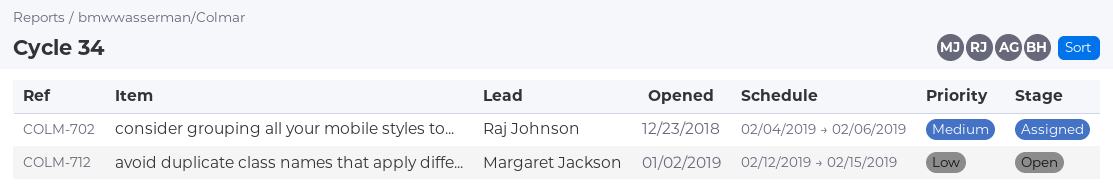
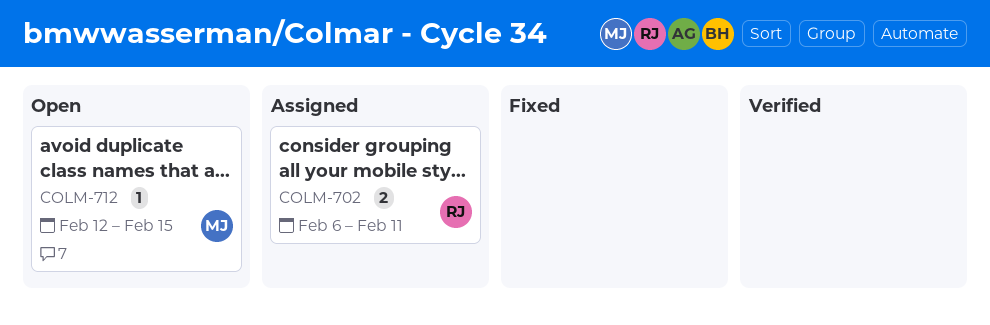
COLM-702, start: Feb 4 -> Feb 6
COLM-702, due: Feb 6 -> Feb 11

